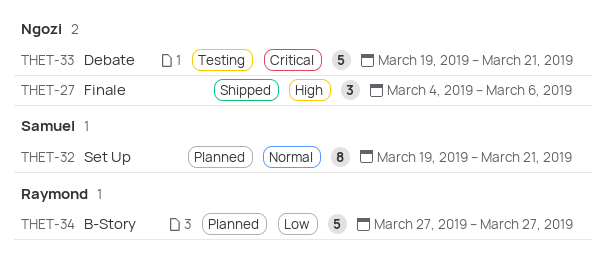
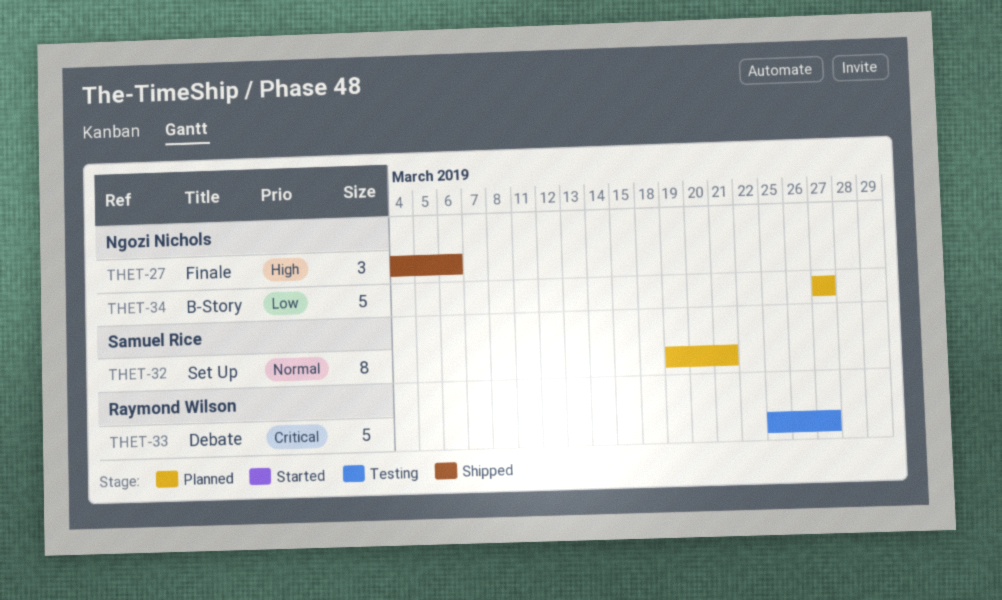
THET-33, owner: Ngozi Nichols -> Raymond Wilson
THET-33, start: Mar 19 -> Mar 25
THET-33, due: Mar 21 -> Mar 27
THET-34, owner: Raymond Wilson -> Ngozi Nichols

